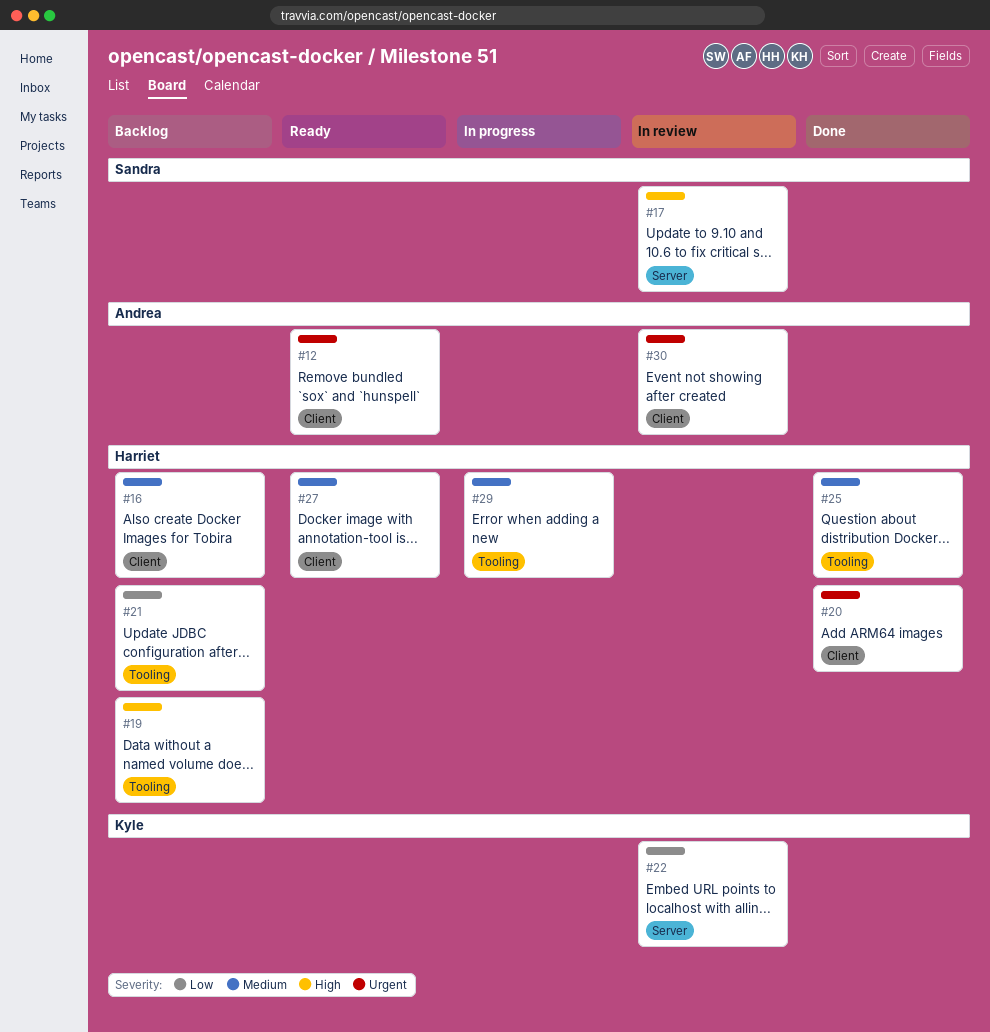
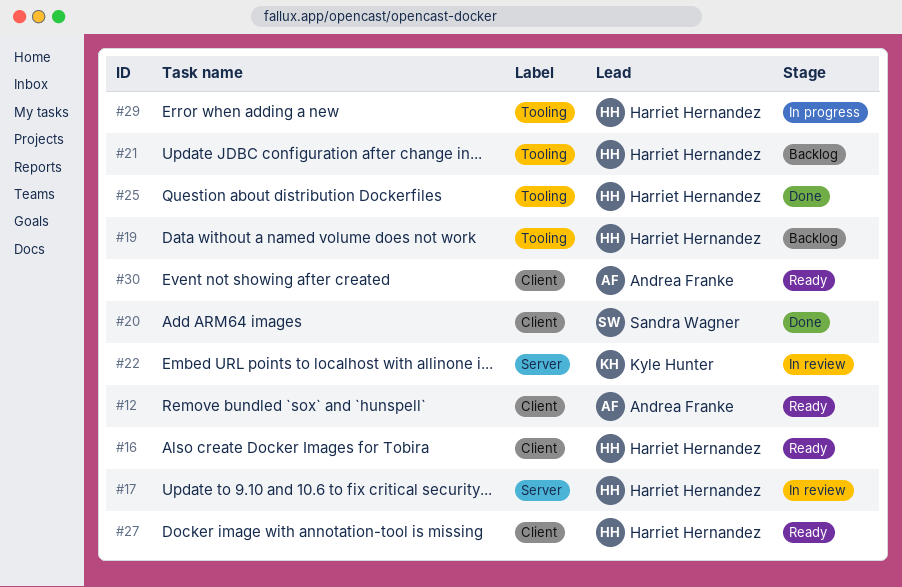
#16, status: Backlog -> Ready
#17, owner: Sandra Wagner -> Harriet Hernandez
#20, owner: Harriet Hernandez -> Sandra Wagner
#30, status: In review -> Ready

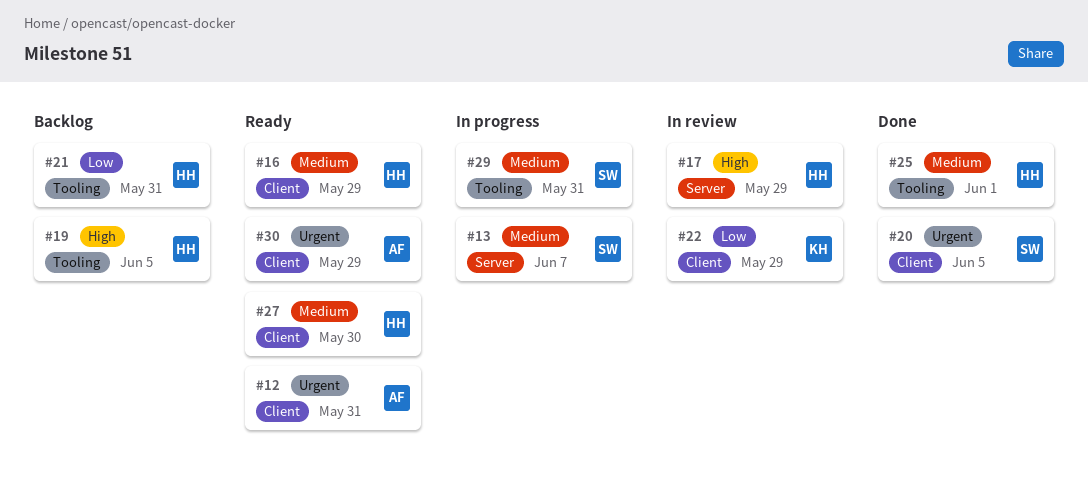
#13: none -> present
#22, label: Server -> Client
#29, owner: Harriet Hernandez -> Sandra Wagner

